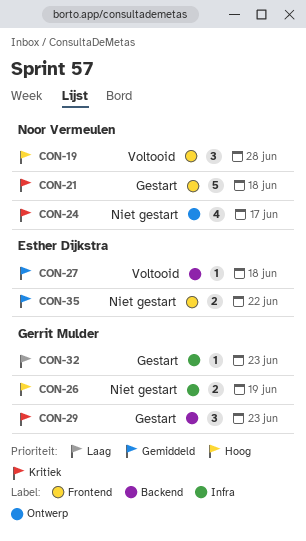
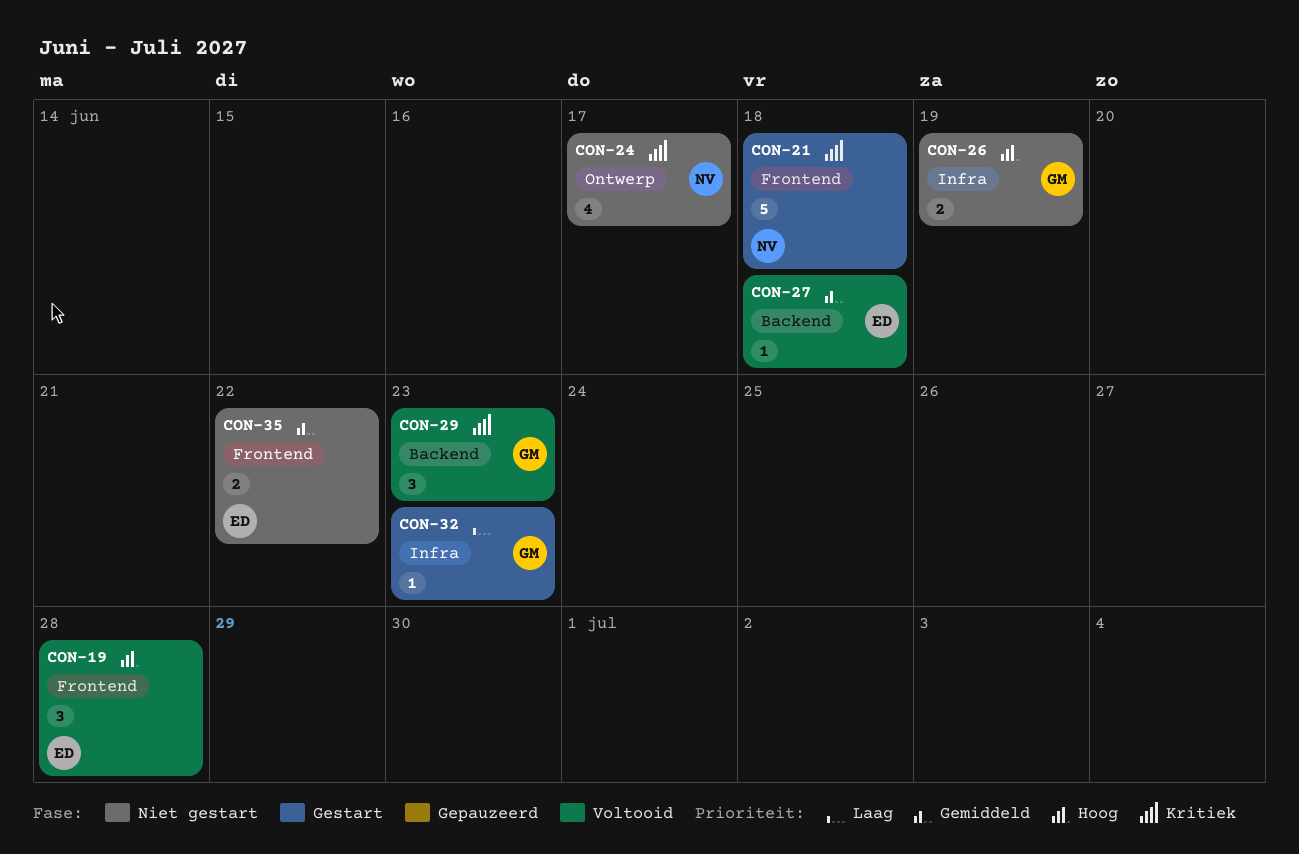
CON-19, owner: Noor Vermeulen -> Esther Dijkstra
CON-29, status: Gestart -> Voltooid

